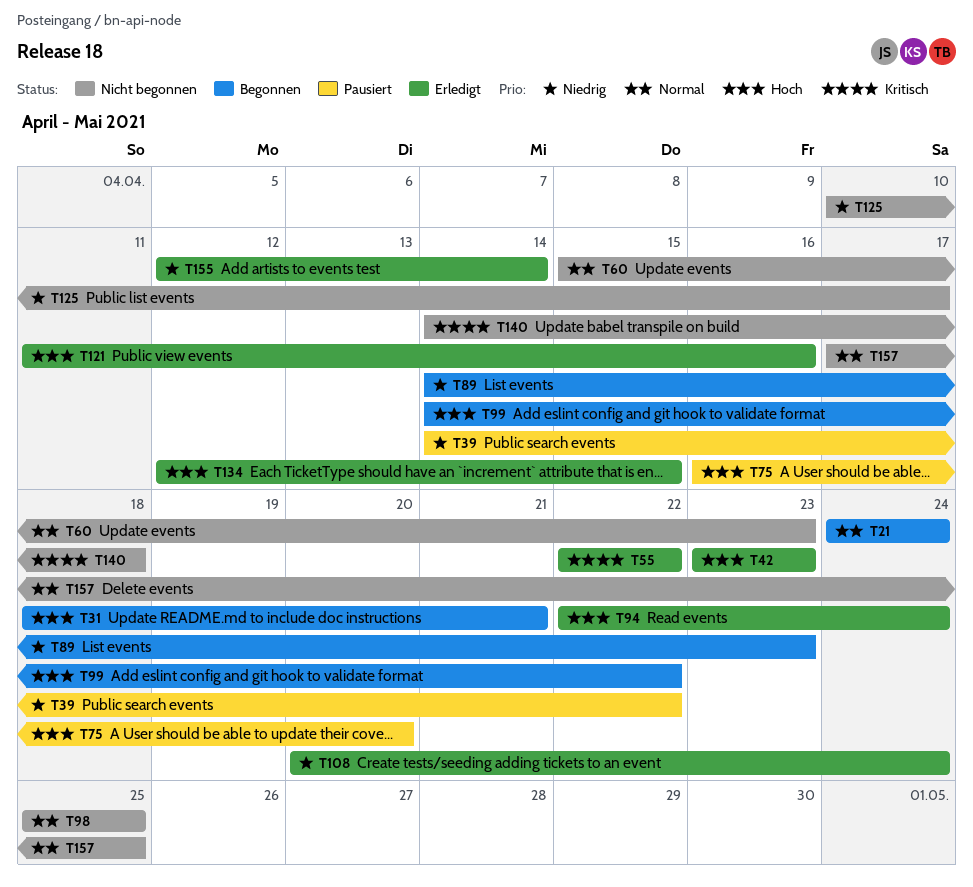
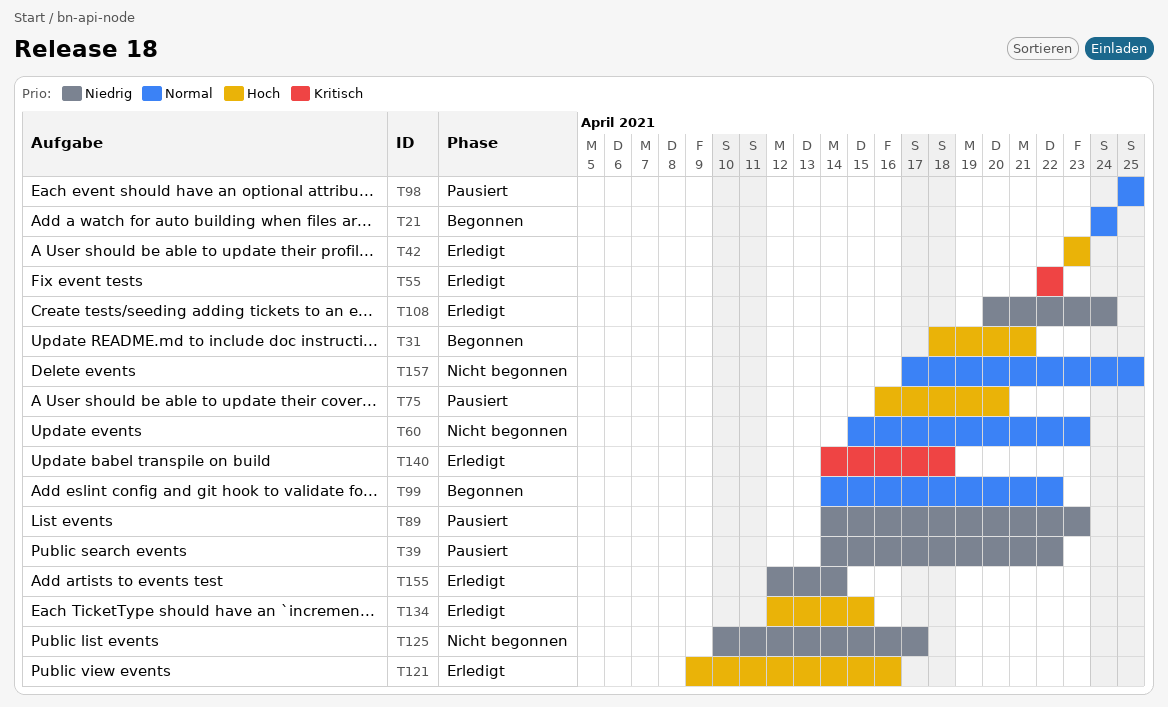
T89, status: Begonnen -> Pausiert
T94: present -> none
T98, status: Nicht begonnen -> Pausiert
T99, priority: Hoch -> Normal
T121, start: Apr 11 -> Apr 9
T140, status: Nicht begonnen -> Erledigt

